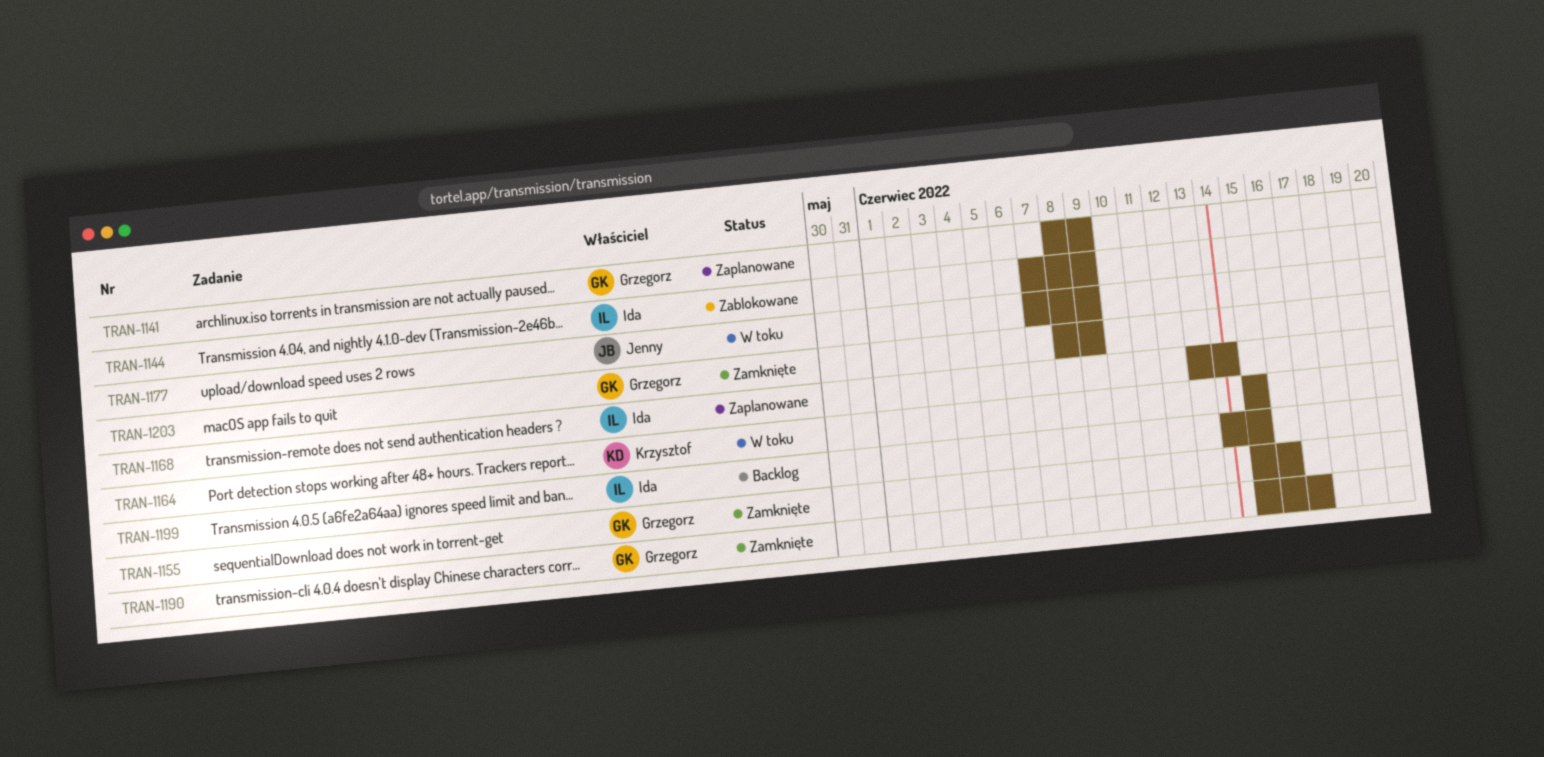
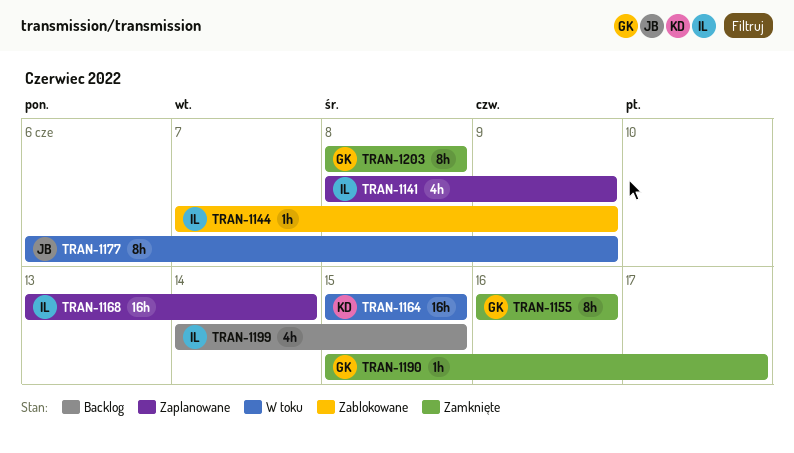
TRAN-1141, owner: Grzegorz -> Ida
TRAN-1155, start: Jun 15 -> Jun 16
TRAN-1177, start: Jun 7 -> Jun 6
TRAN-1203, due: Jun 9 -> Jun 8

